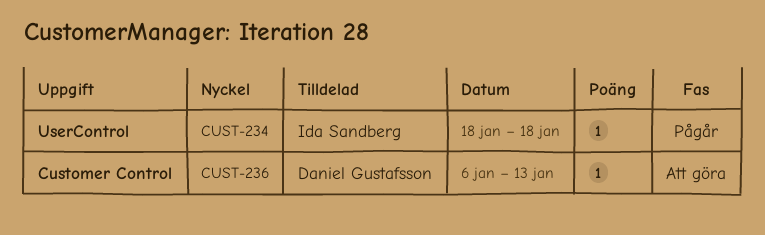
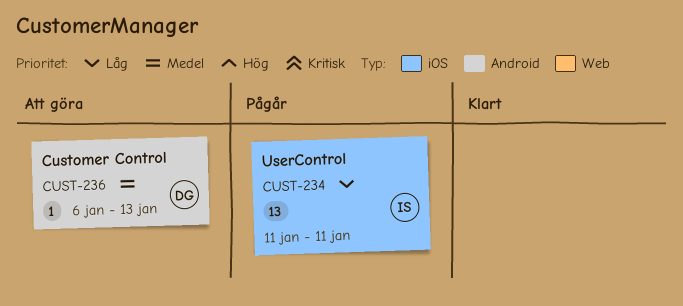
CUST-234, estimate: 1 -> 13
CUST-234, start: Jan 18 -> Jan 11
CUST-234, due: Jan 18 -> Jan 11

